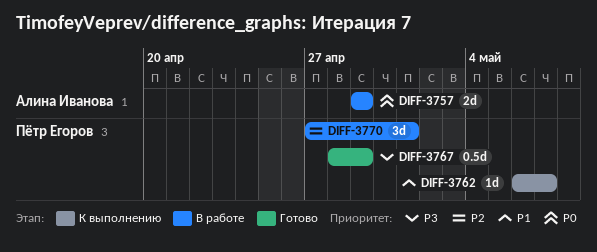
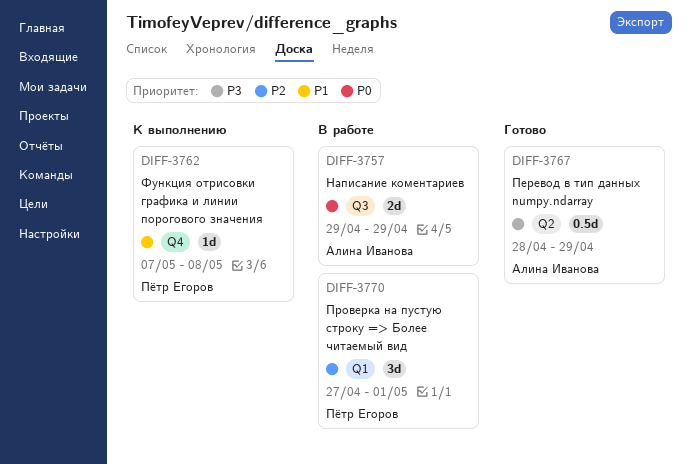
DIFF-3762, start: May 6 -> May 7
DIFF-3762, due: May 7 -> May 8
DIFF-3767, owner: Пётр Егоров -> Алина Иванова

